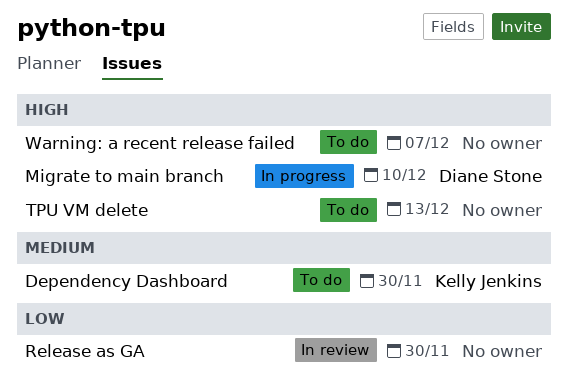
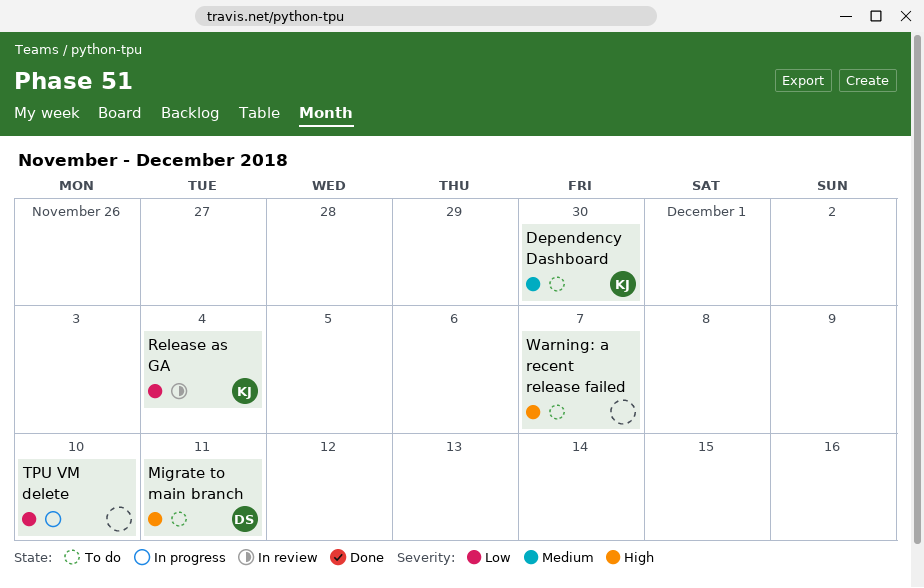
Migrate to main branch, status: In progress -> To do
Migrate to main branch, due: Dec 10 -> Dec 11
Release as GA, owner: none -> Kelly Jenkins
Release as GA, due: Nov 30 -> Dec 4
TPU VM delete, status: To do -> In progress
TPU VM delete, priority: High -> Low
TPU VM delete, due: Dec 13 -> Dec 10

